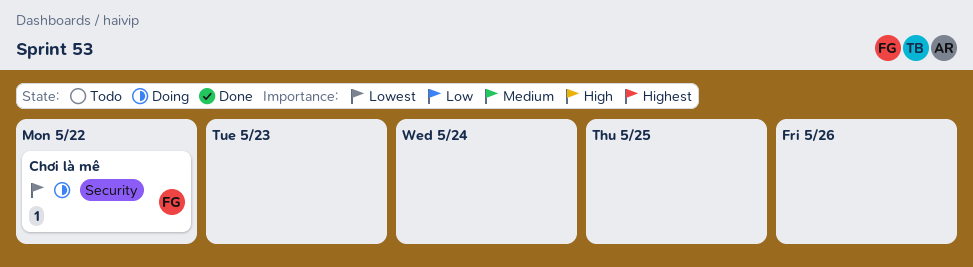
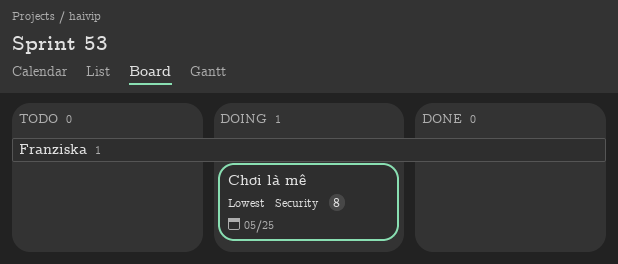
Chơi là mê, estimate: 1 -> 8
Chơi là mê, due: May 22 -> May 25

